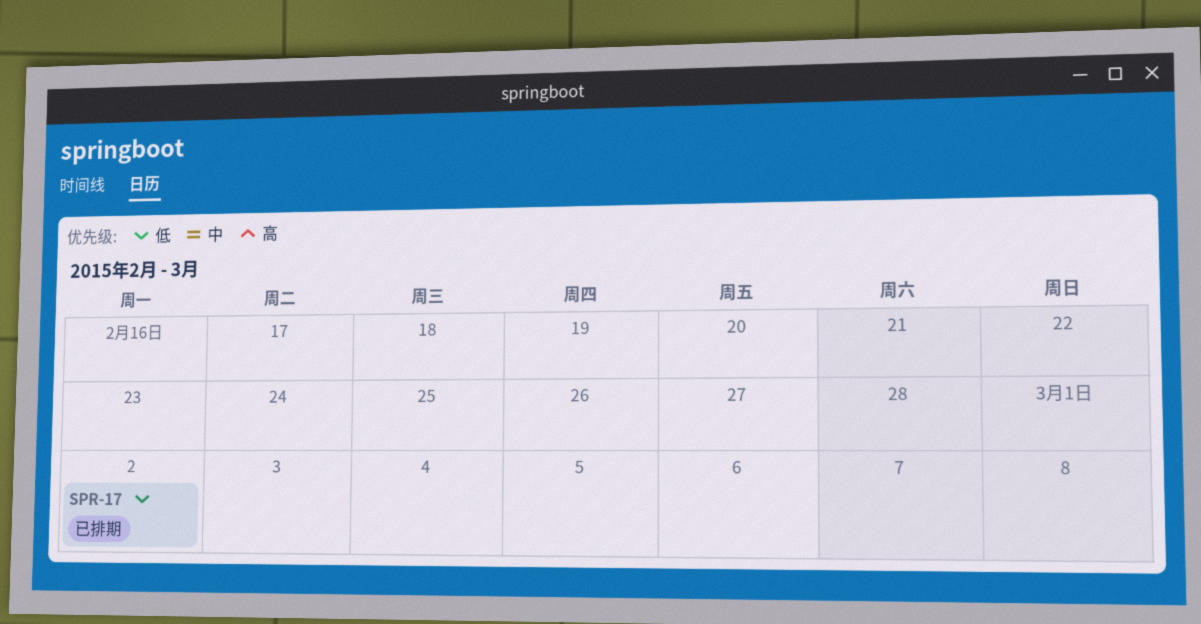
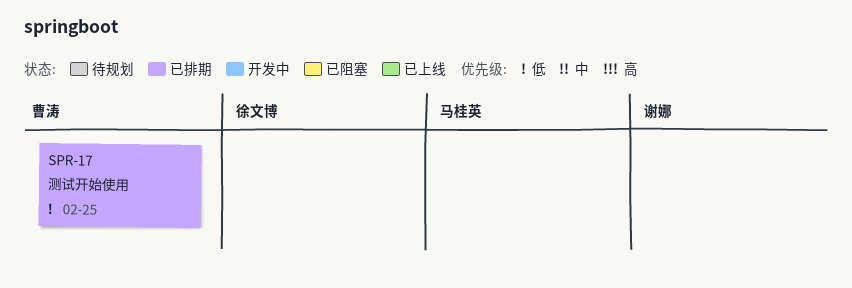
SPR-17, due: Mar 2 -> Feb 25

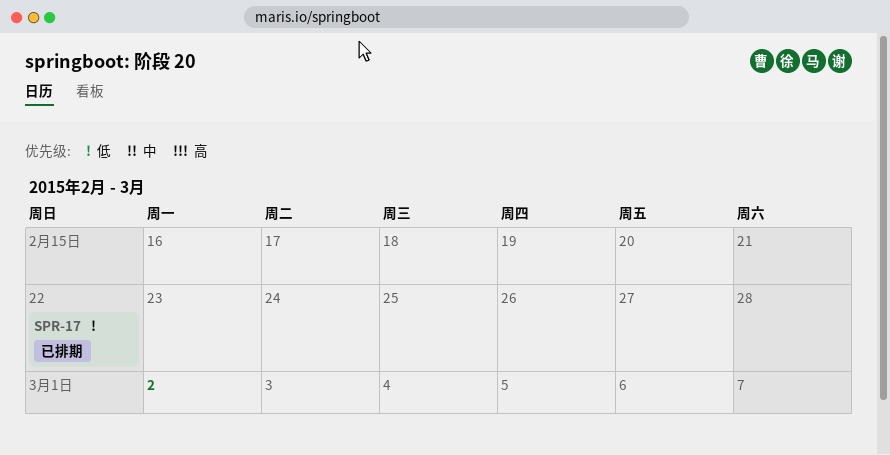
SPR-17, due: Feb 25 -> Feb 22

